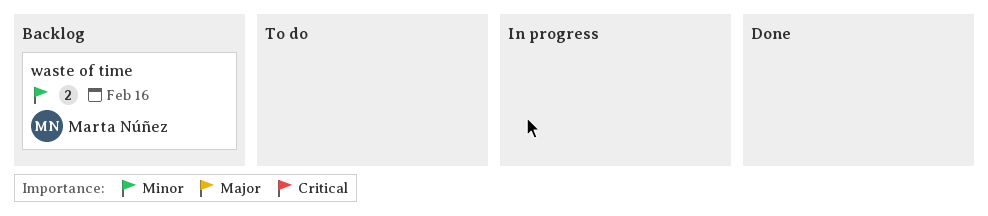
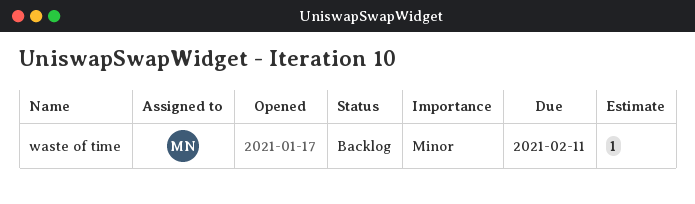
waste of time, estimate: 2 -> 1
waste of time, due: Feb 16 -> Feb 11

